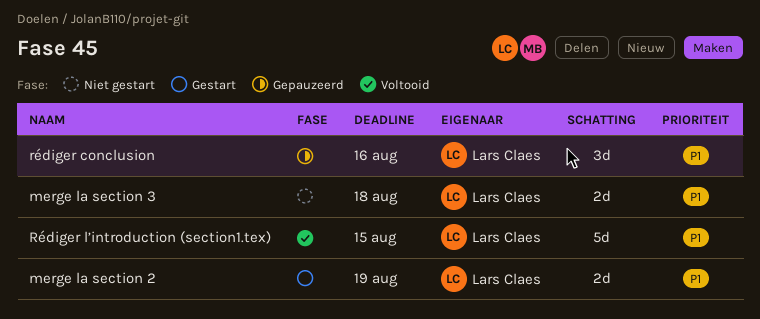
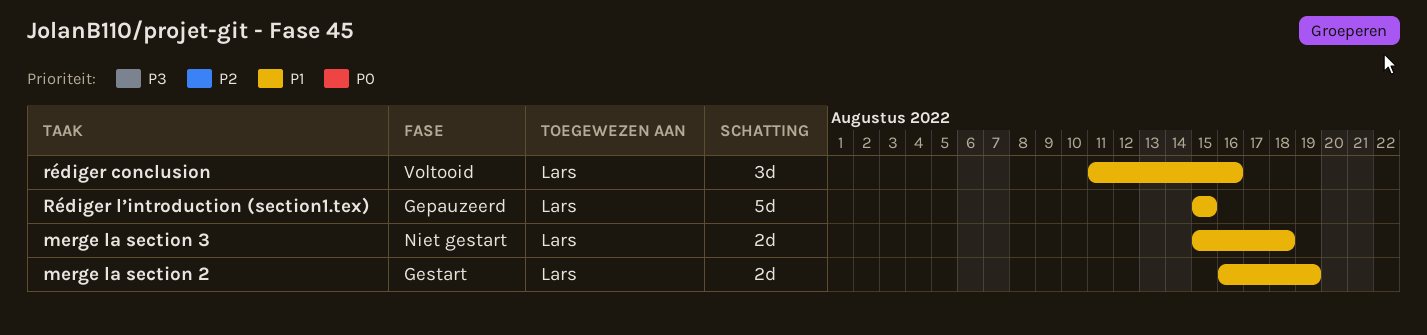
rédiger conclusion, status: Gepauzeerd -> Voltooid
Rédiger l’introduction (section1.tex), status: Voltooid -> Gepauzeerd

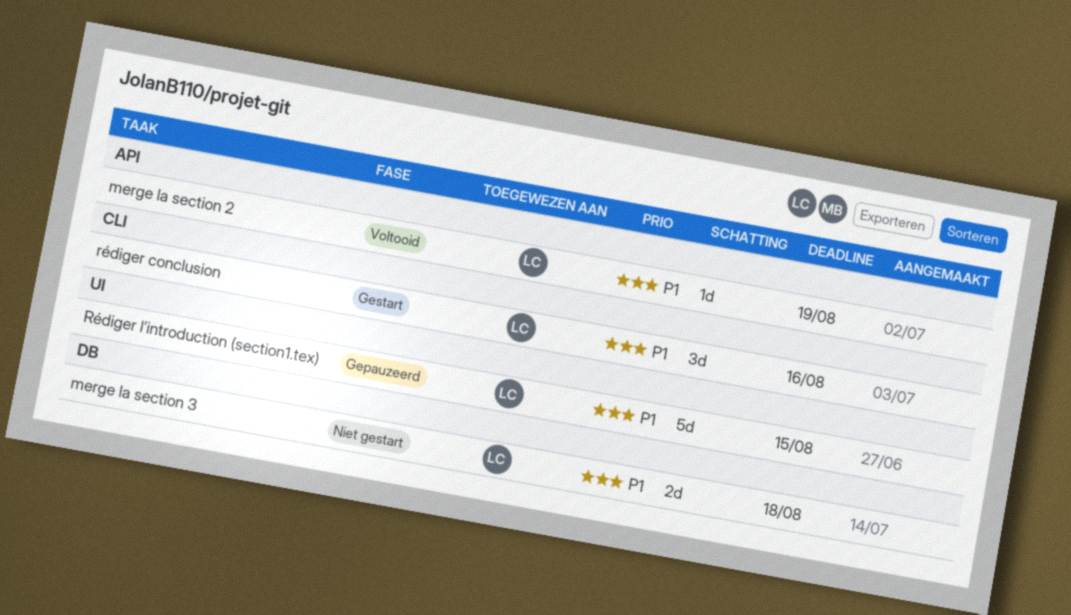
merge la section 2, status: Gestart -> Voltooid
merge la section 2, estimate: 2d -> 1d
rédiger conclusion, status: Voltooid -> Gestart

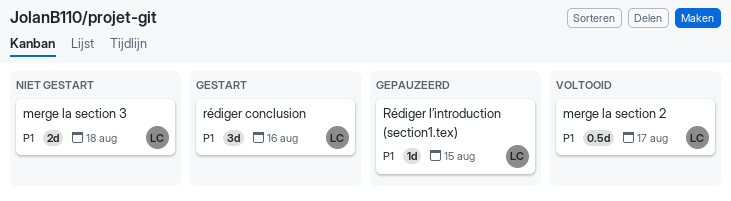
merge la section 2, estimate: 1d -> 0.5d
merge la section 2, due: Aug 19 -> Aug 17
Rédiger l’introduction (section1.tex), estimate: 5d -> 1d

